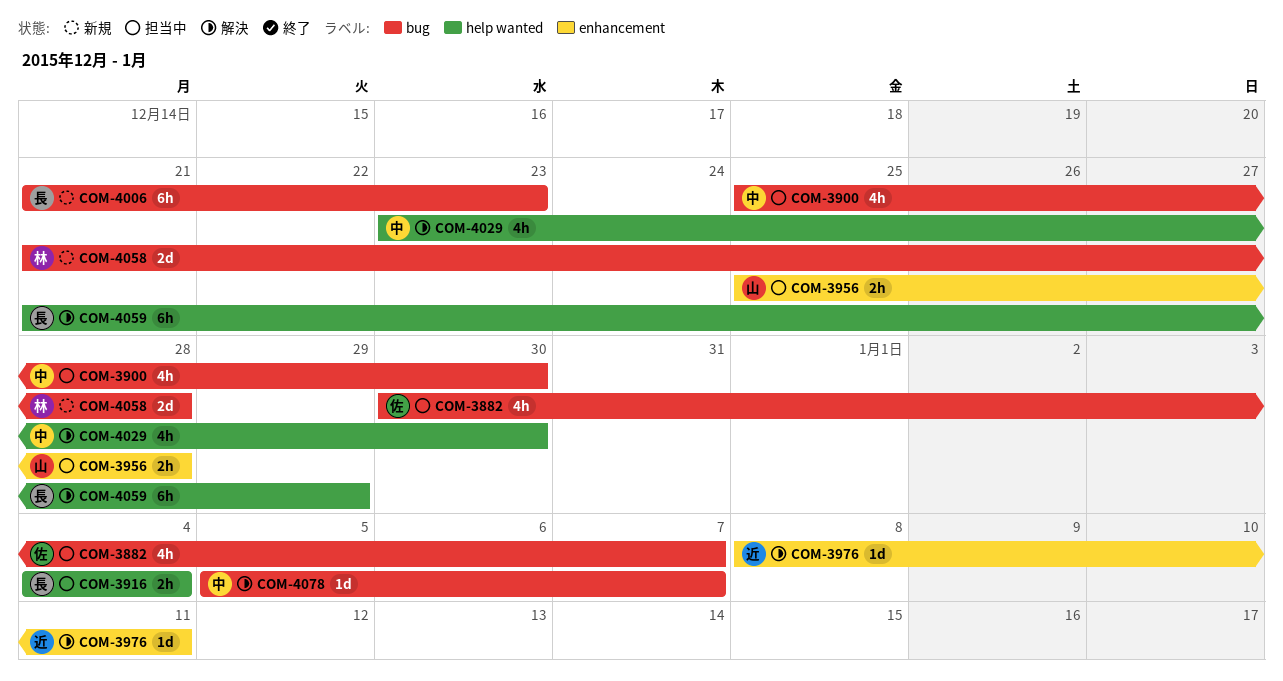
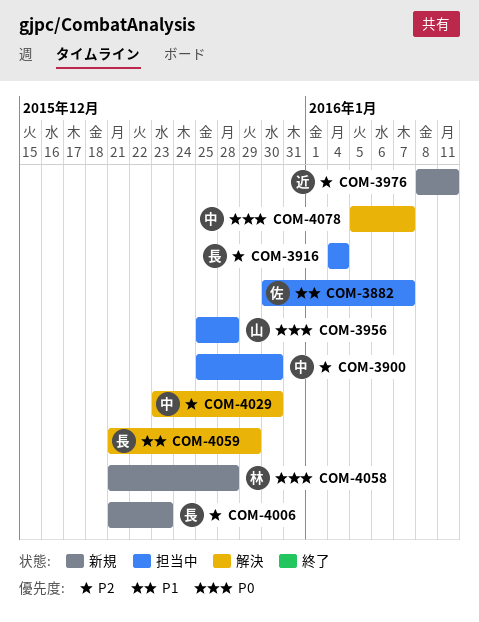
COM-3976, status: 解決 -> 新規

